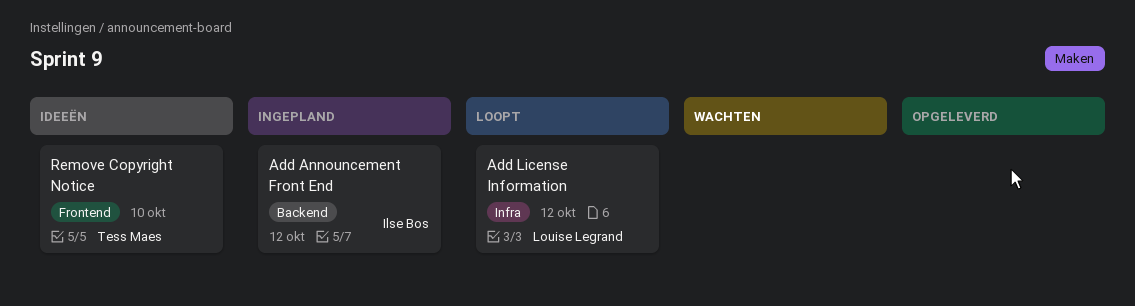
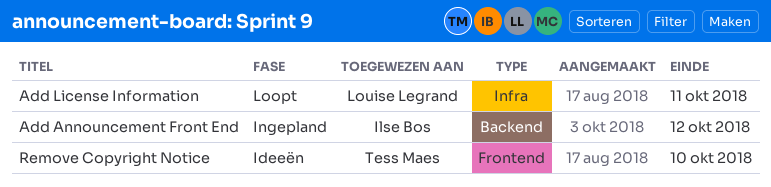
Add License Information, due: Oct 12 -> Oct 11

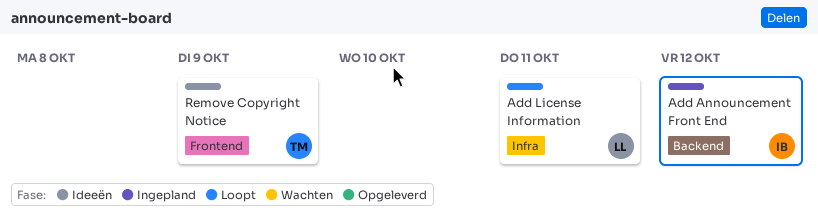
Remove Copyright Notice, due: Oct 10 -> Oct 9

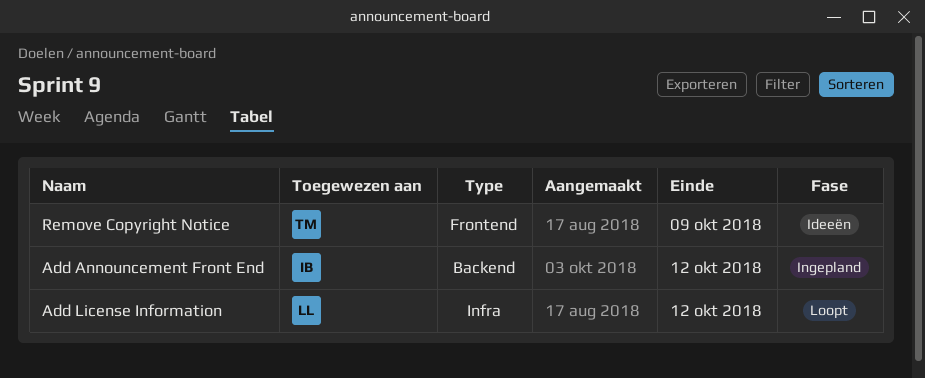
Add License Information, due: Oct 11 -> Oct 12

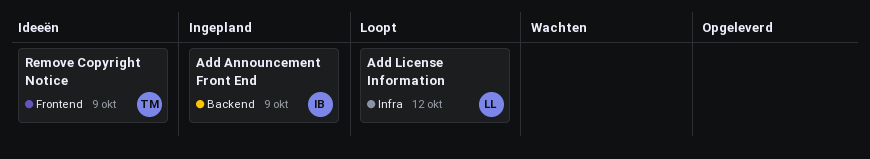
Add Announcement Front End, due: Oct 12 -> Oct 9

